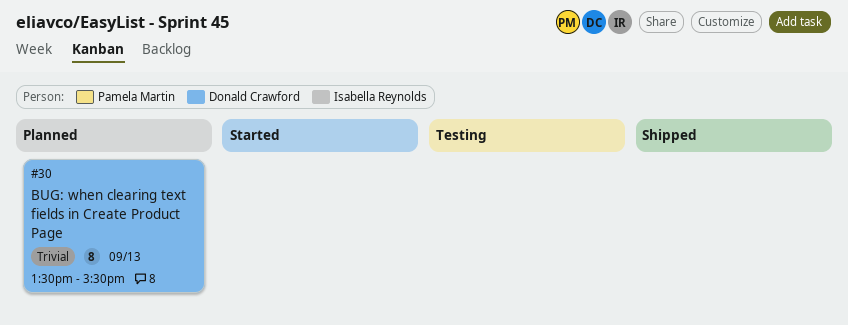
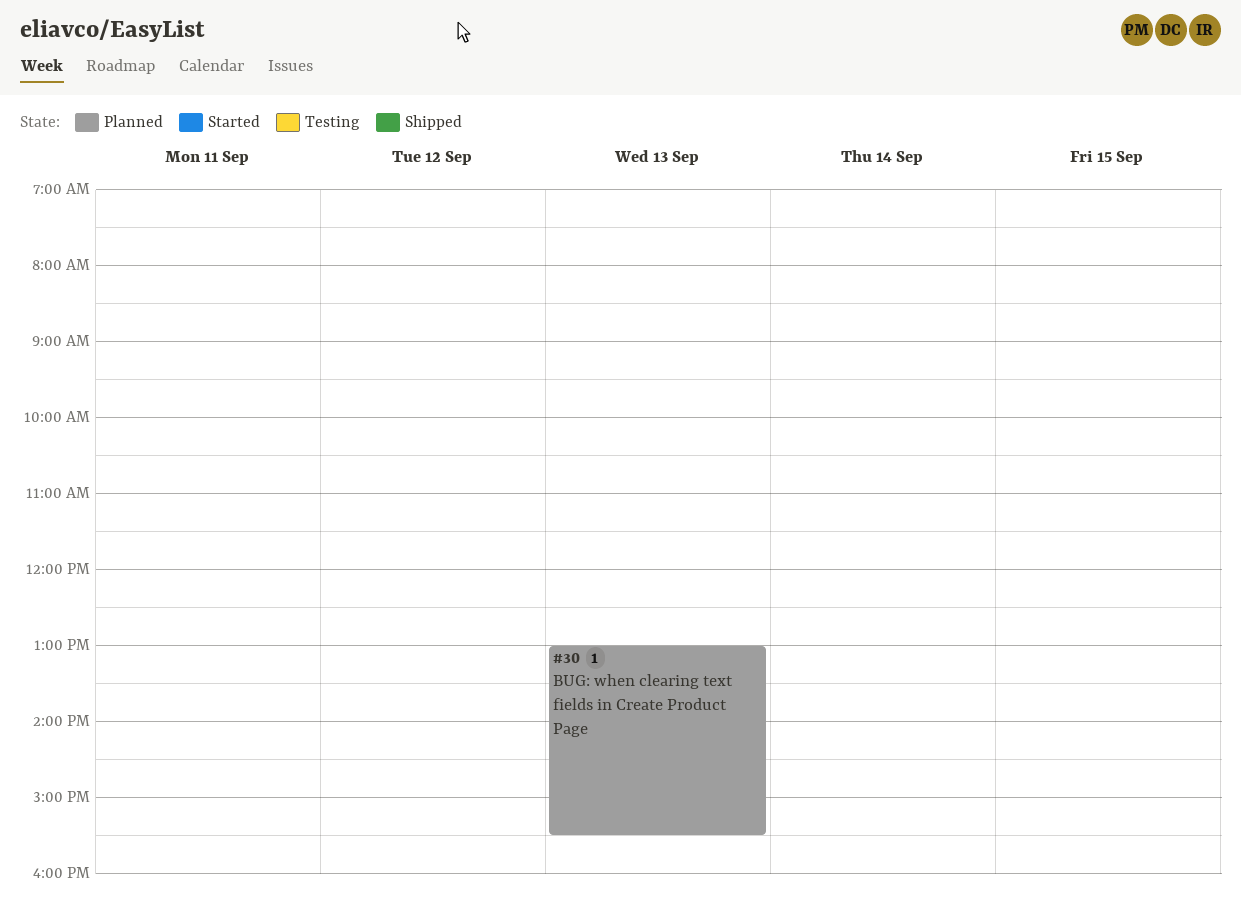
#30, estimate: 8 -> 1
#30, begins: 13:30 -> 13:00

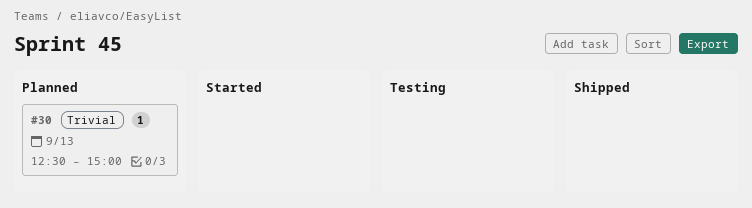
#30, begins: 13:00 -> 12:30
#30, ends: 15:30 -> 15:00

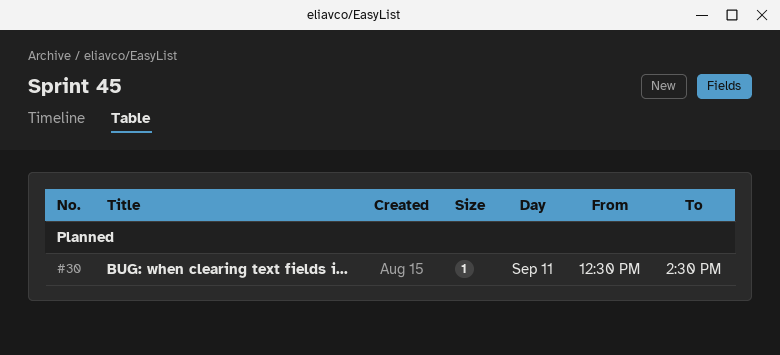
#30, day: Sep 13 -> Sep 11
#30, ends: 15:00 -> 14:30

